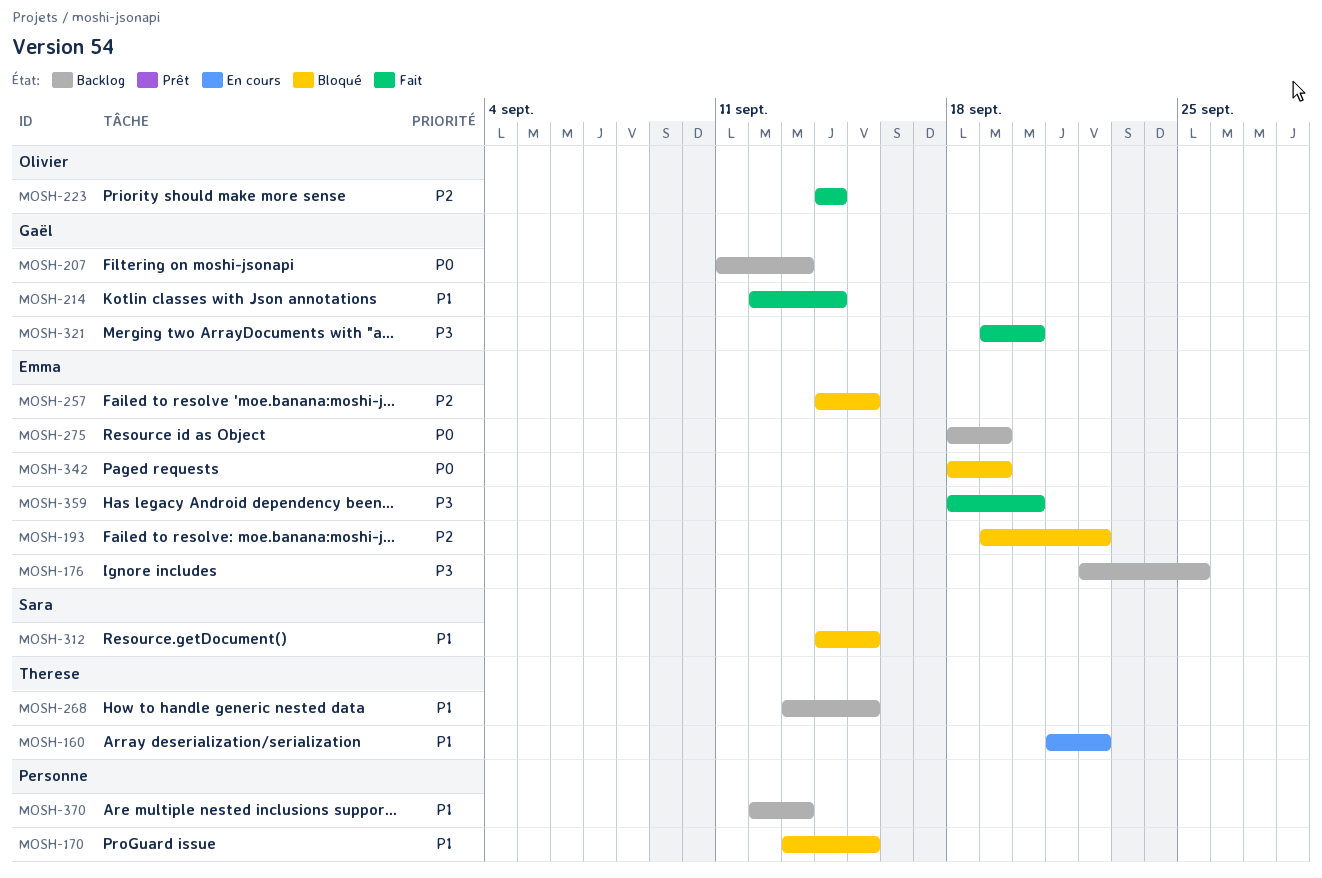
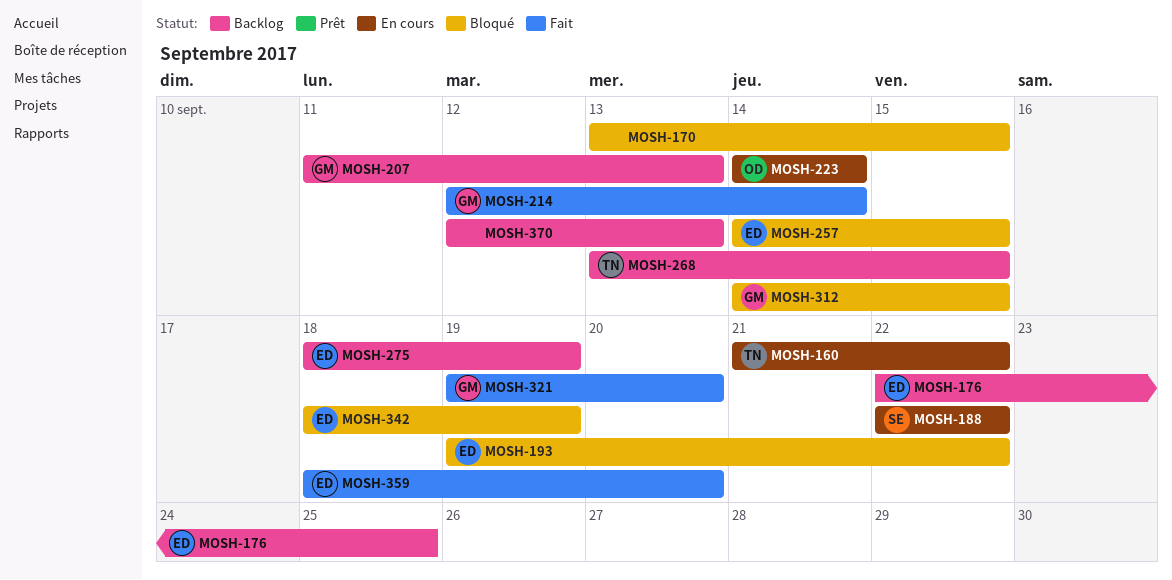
MOSH-188: none -> present
MOSH-223, status: Fait -> En cours
MOSH-312, owner: Sara -> Gaël

